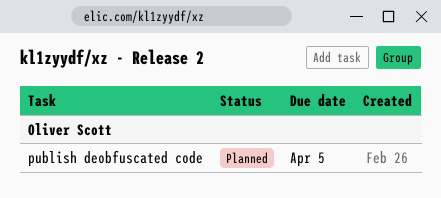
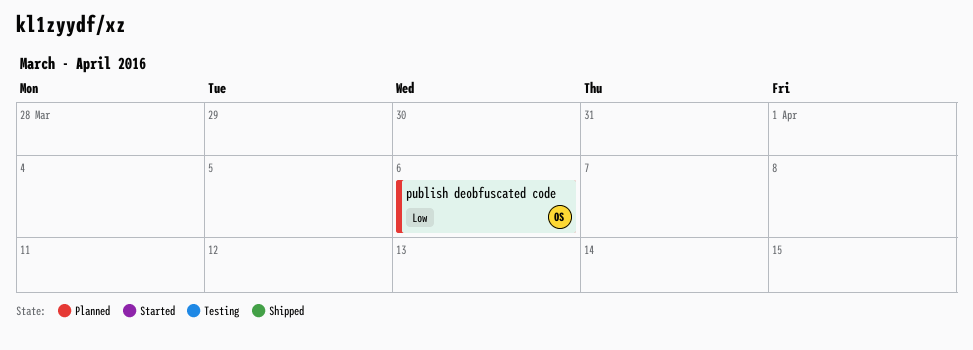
publish deobfuscated code, due: Apr 5 -> Apr 6

